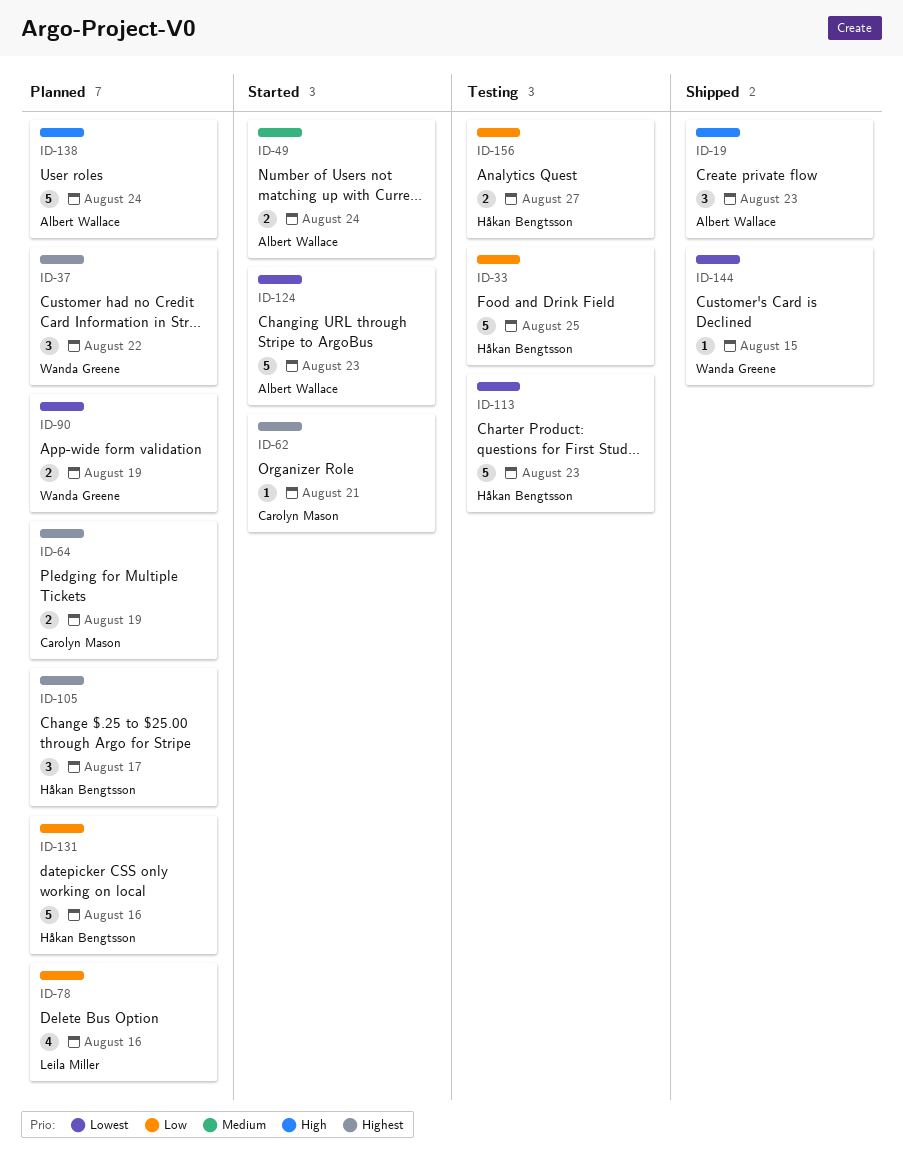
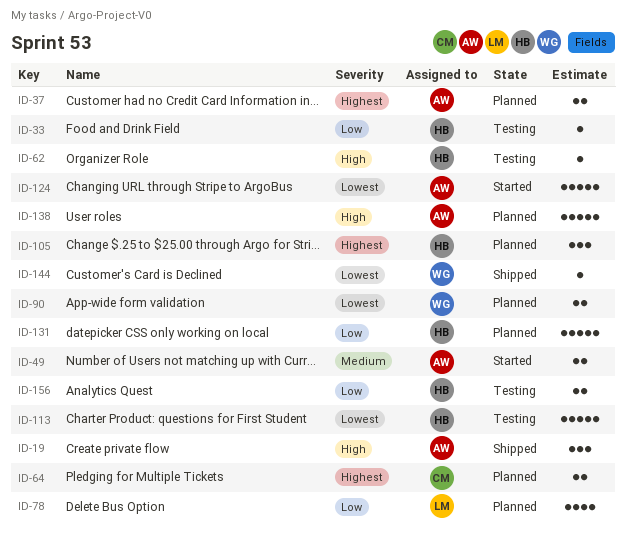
ID-33, estimate: 5 -> 1
ID-37, owner: Wanda Greene -> Albert Wallace
ID-37, estimate: 3 -> 2
ID-62, status: Started -> Testing
ID-62, owner: Carolyn Mason -> Håkan Bengtsson
ID-62, priority: Highest -> High

